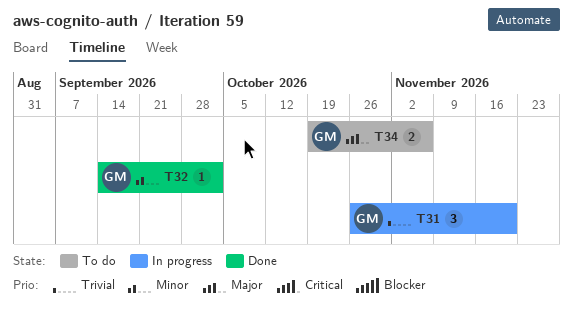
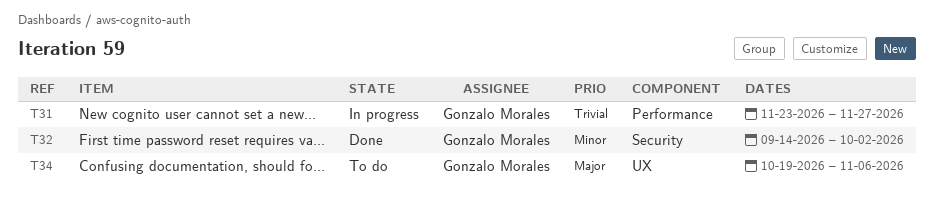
T31, start: Oct 26 -> Nov 23
T31, due: Nov 20 -> Nov 27

